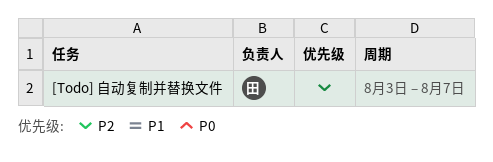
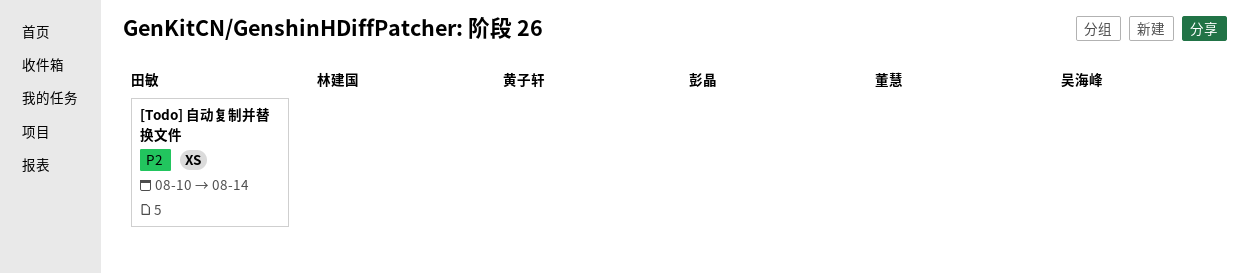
[Todo] 自动复制并替换文件, start: Aug 3 -> Aug 10
[Todo] 自动复制并替换文件, due: Aug 7 -> Aug 14

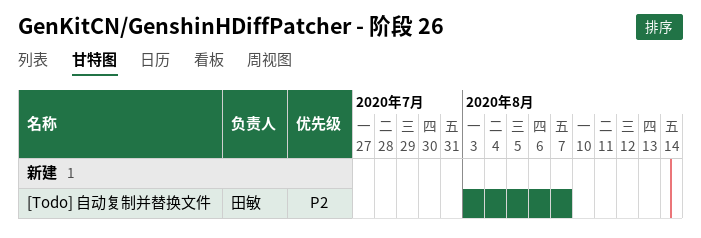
[Todo] 自动复制并替换文件, start: Aug 10 -> Aug 3
[Todo] 自动复制并替换文件, due: Aug 14 -> Aug 7

